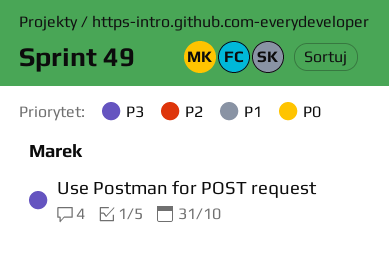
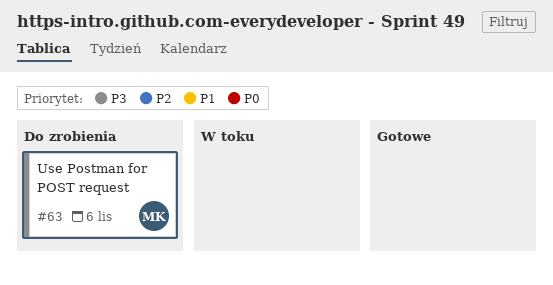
Use Postman for POST request, due: Oct 31 -> Nov 6

